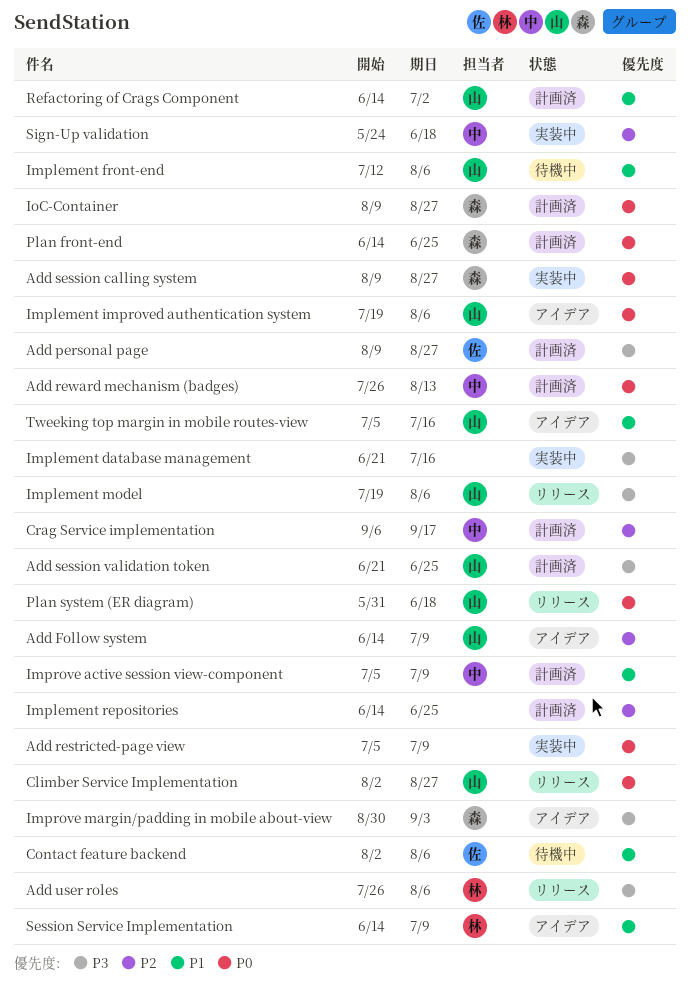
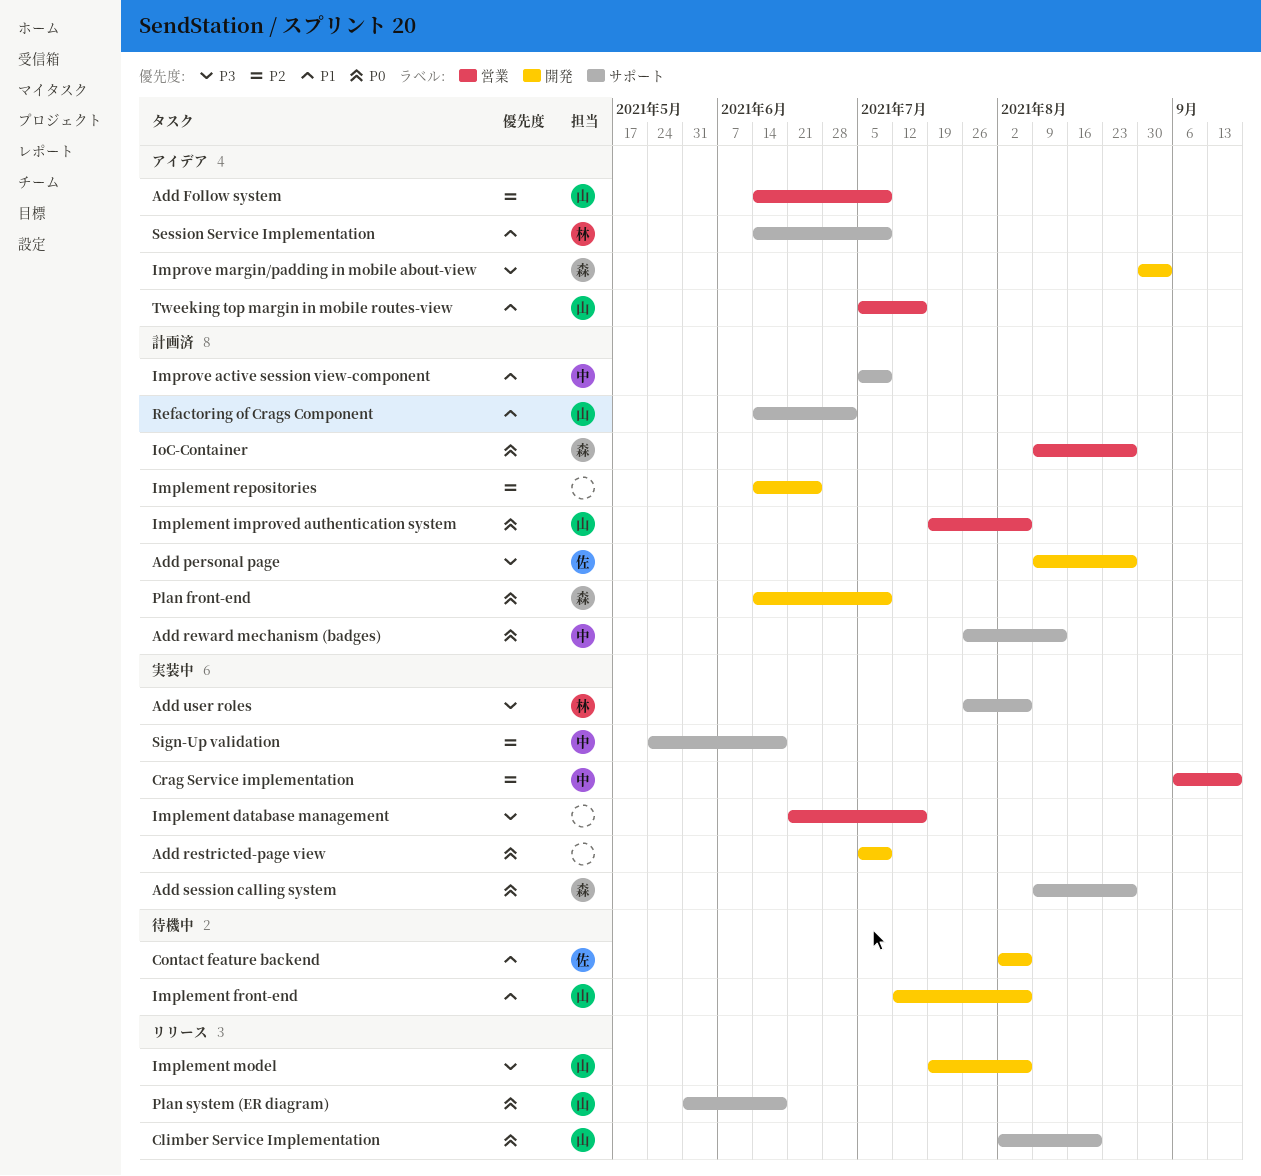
Add session validation token: present -> none
Add user roles, status: リリース -> 実装中
Climber Service Implementation, due: Aug 27 -> Aug 20
Crag Service implementation, status: 計画済 -> 実装中
Implement improved authentication system, status: アイデア -> 計画済
Plan front-end, due: Jun 25 -> Jul 9

